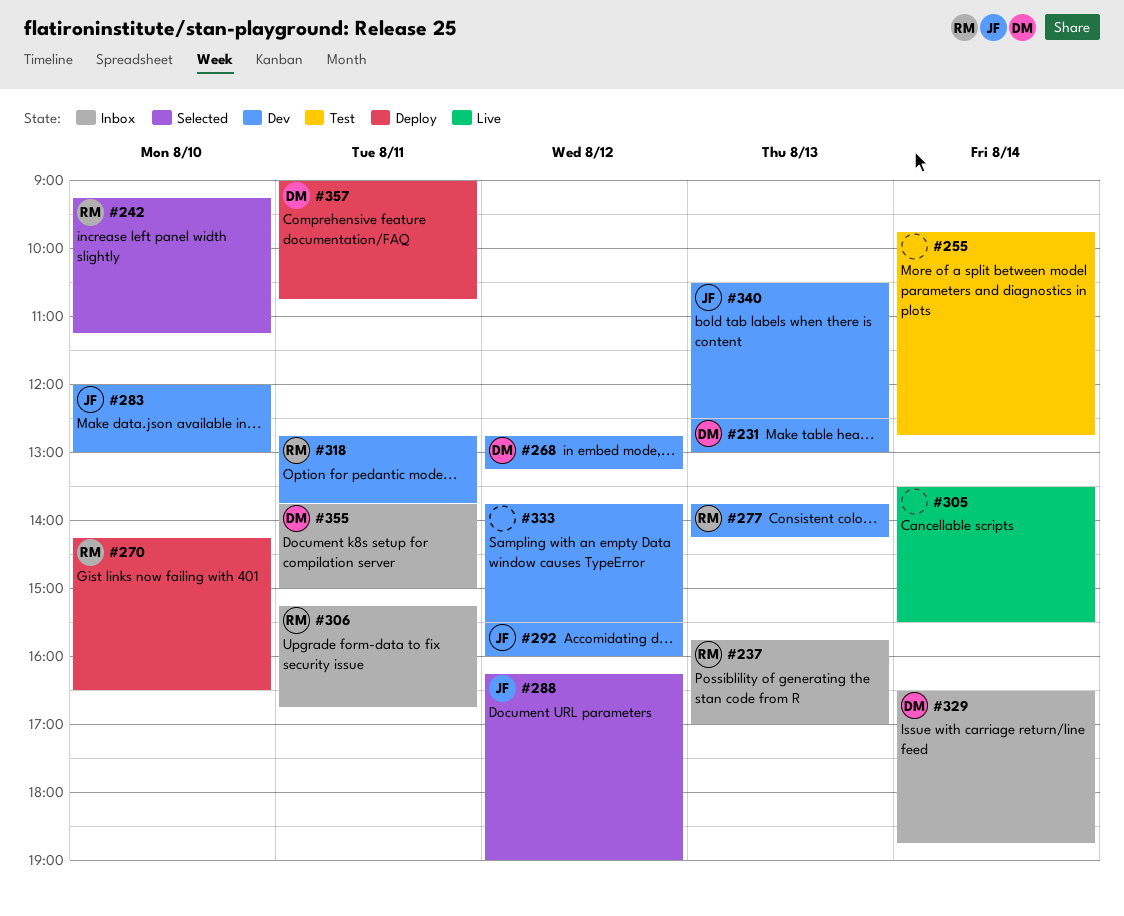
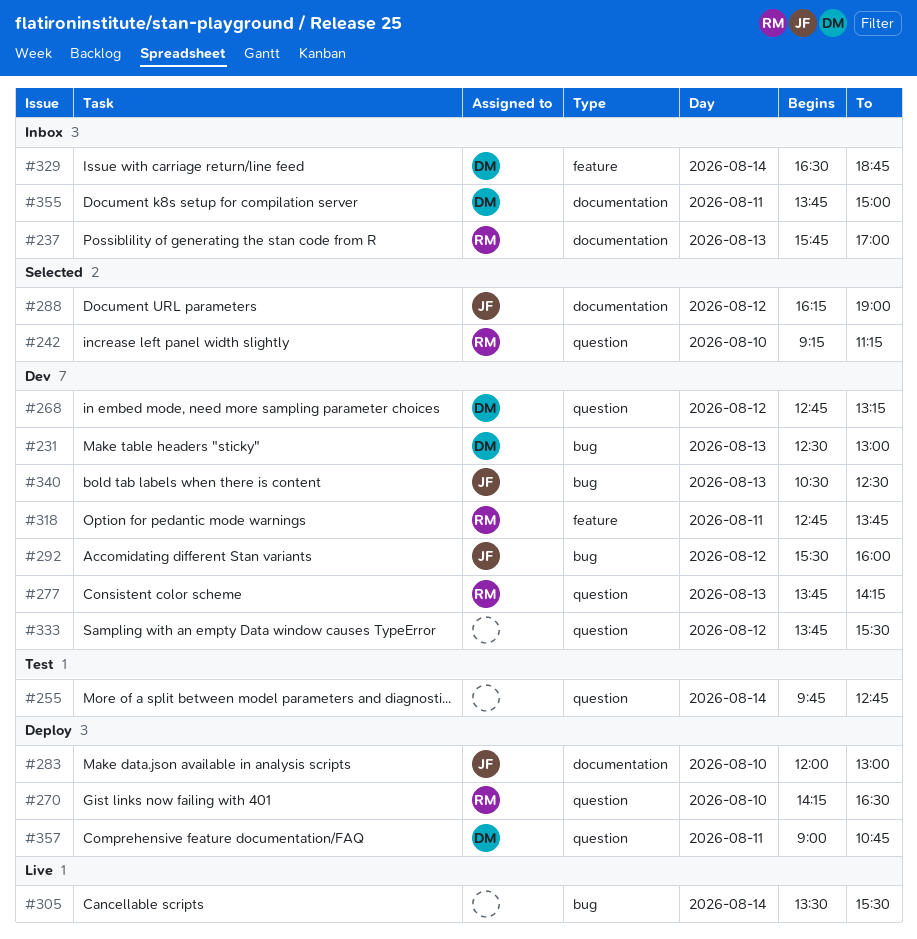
#283, status: Dev -> Deploy
#306: present -> none

